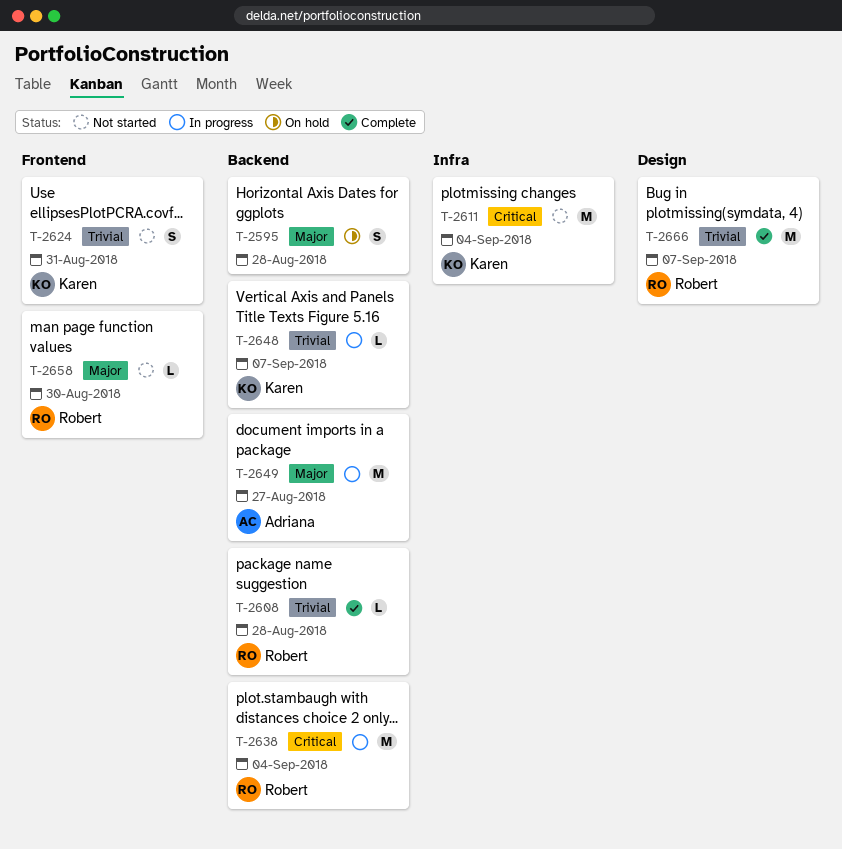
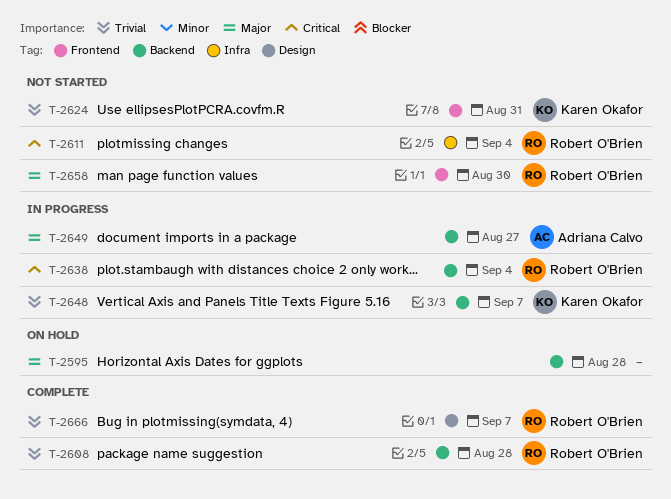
T-2611, owner: Karen Okafor -> Robert O'Brien

